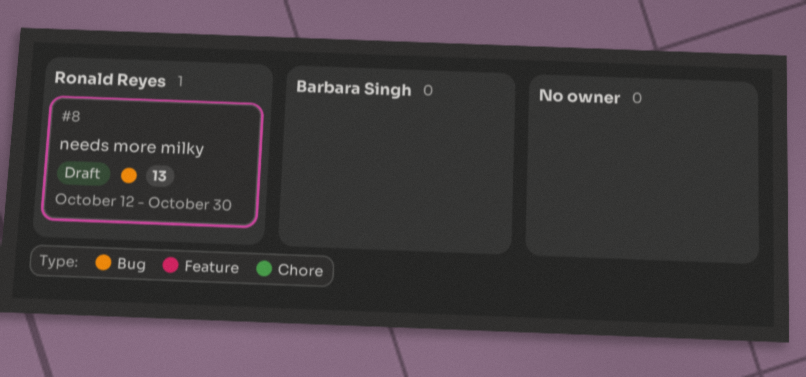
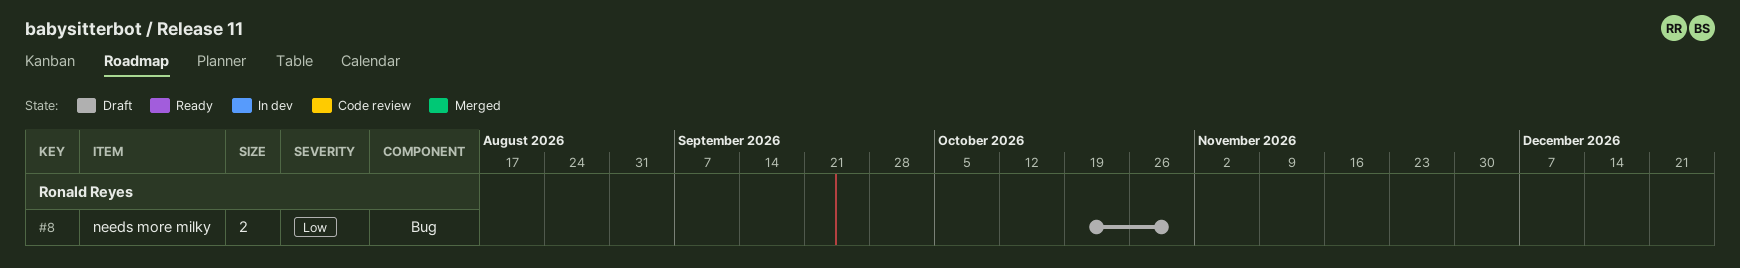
#8, estimate: 13 -> 2
#8, start: Oct 12 -> Oct 19

